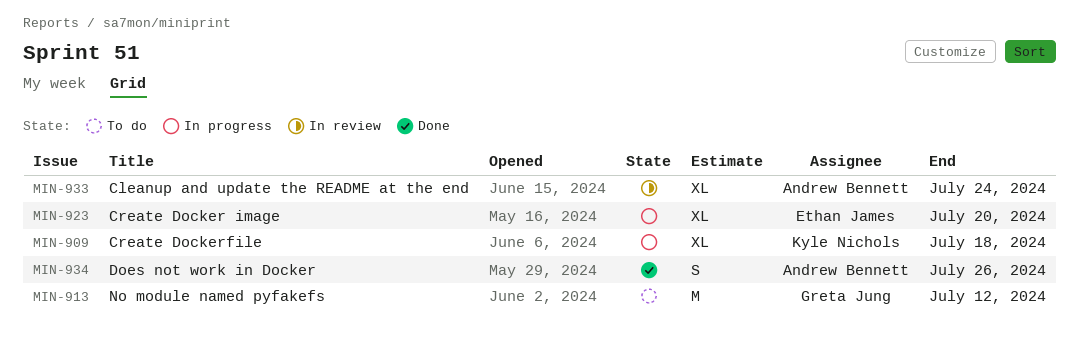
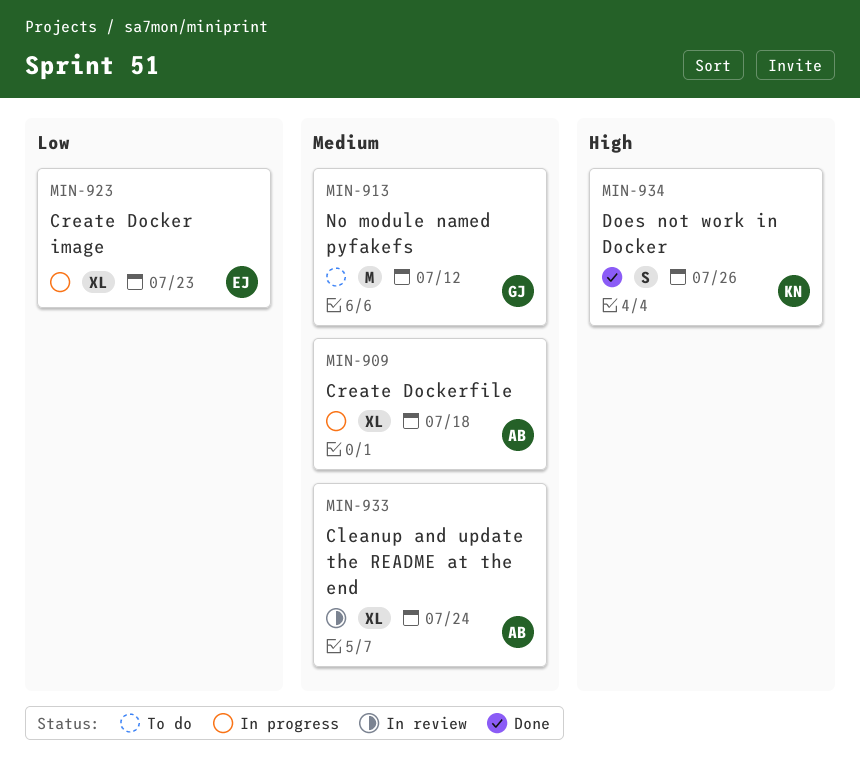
MIN-909, owner: Kyle Nichols -> Andrew Bennett
MIN-923, due: Jul 20 -> Jul 23
MIN-934, owner: Andrew Bennett -> Kyle Nichols

